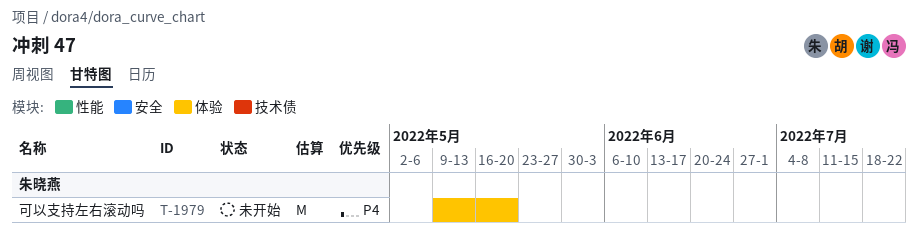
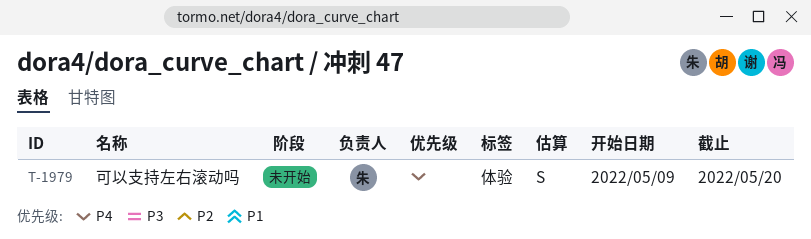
T-1979, estimate: M -> S

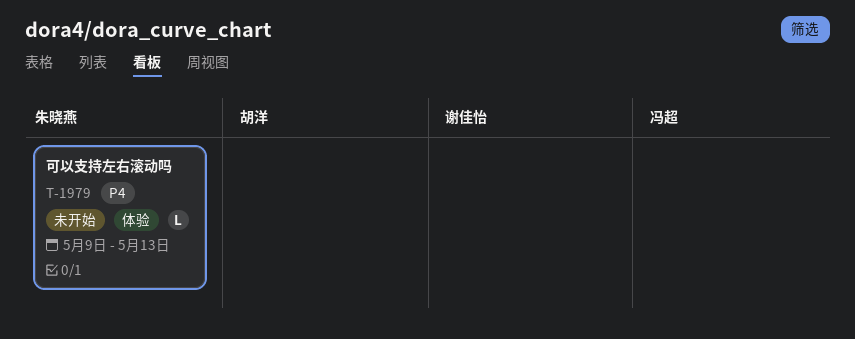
T-1979, estimate: S -> L
T-1979, due: May 20 -> May 13

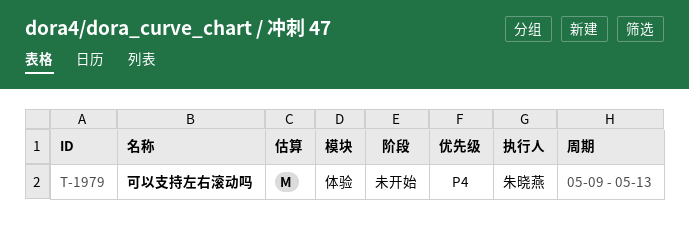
T-1979, estimate: L -> M

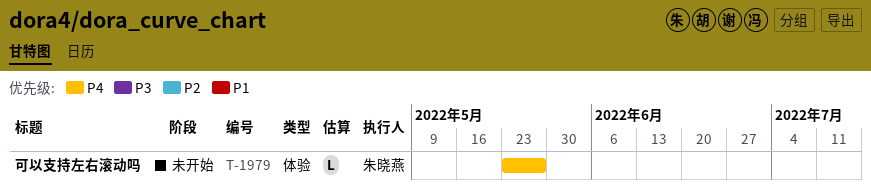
T-1979, estimate: M -> L
T-1979, start: May 9 -> May 23
T-1979, due: May 13 -> May 27

